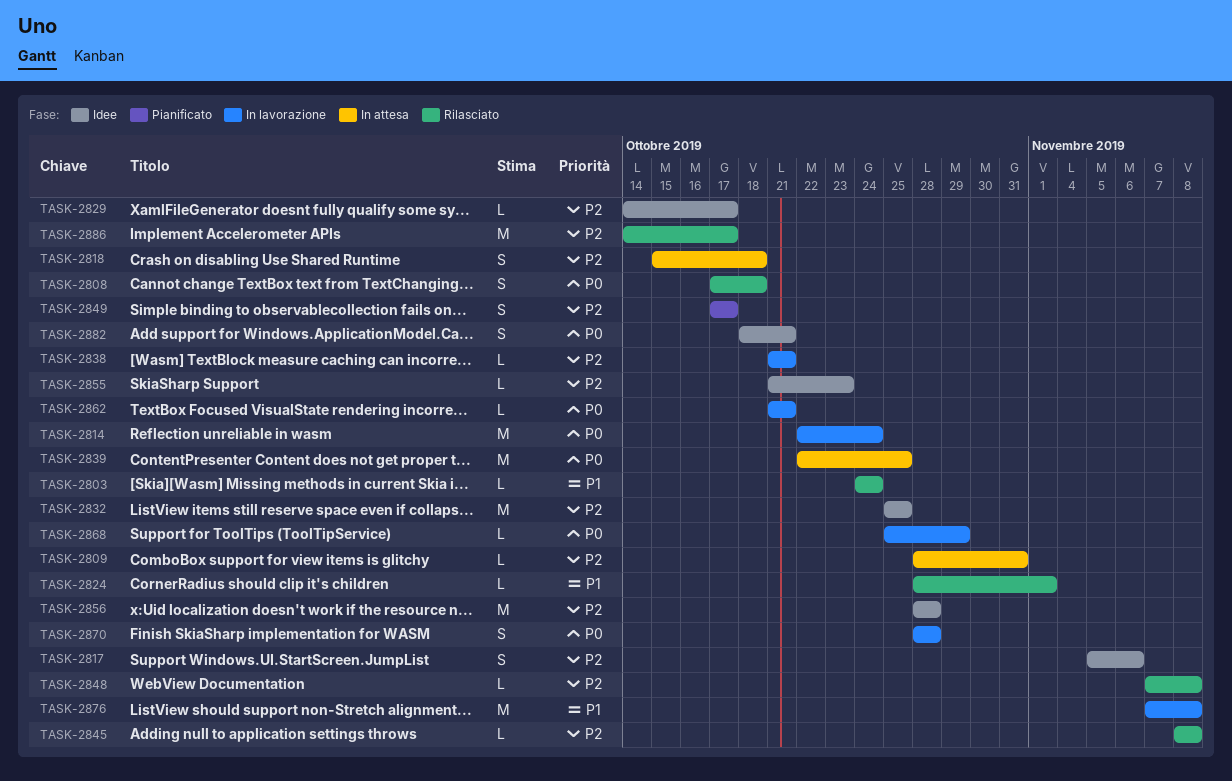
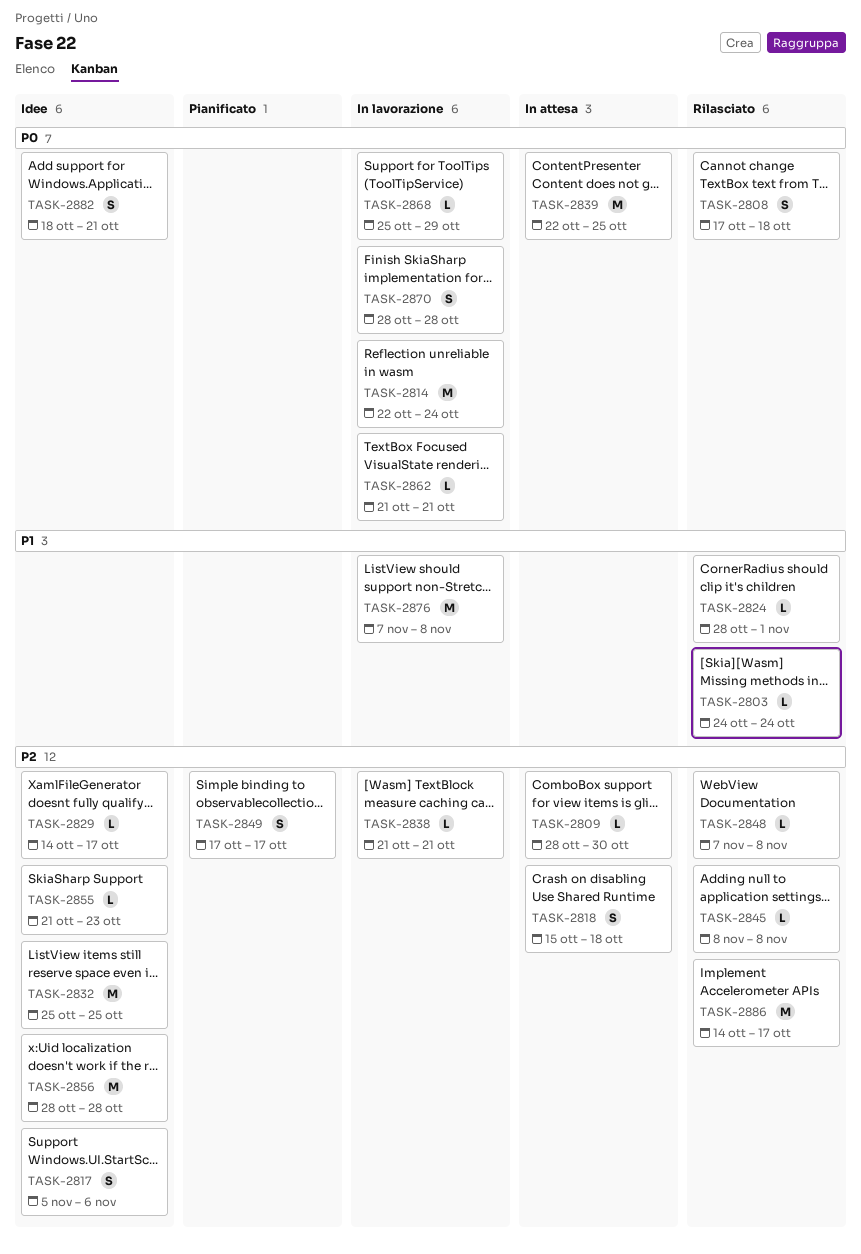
TASK-2809, due: Oct 31 -> Oct 30

